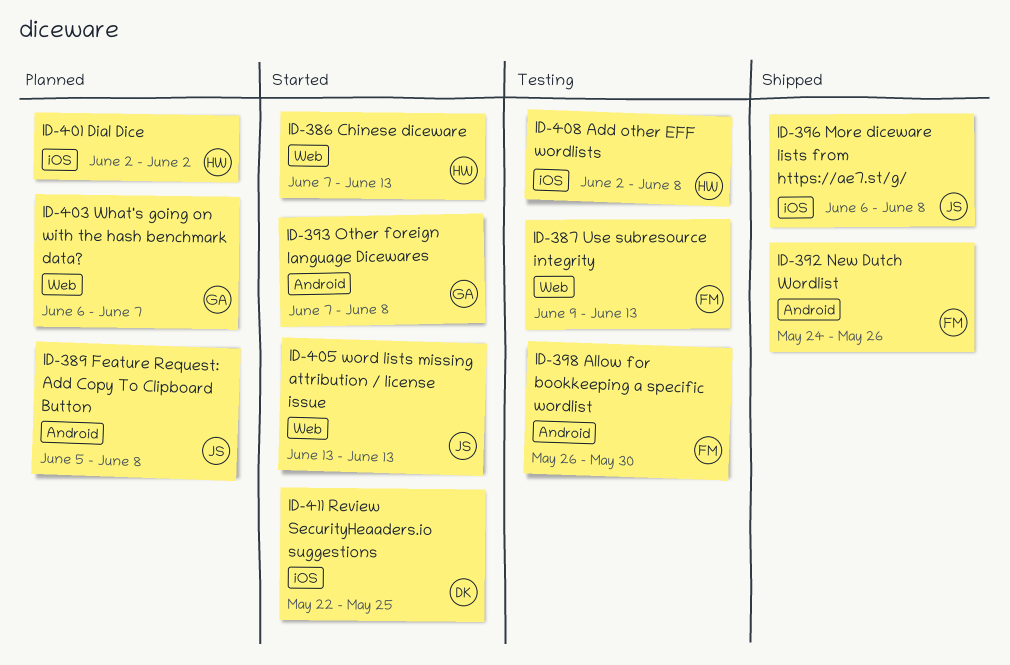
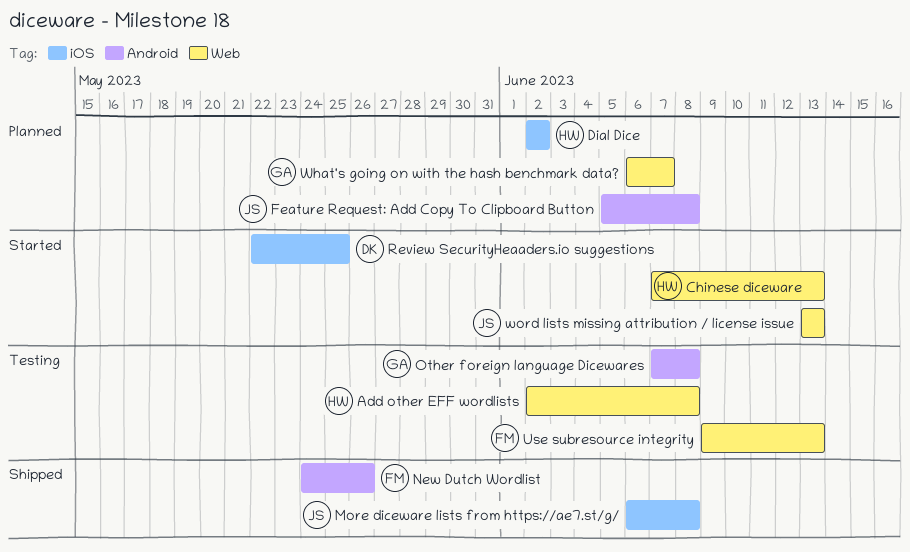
Add other EFF wordlists, label: iOS -> Web
Allow for bookkeeping a specific wordlist: present -> none
Other foreign language Dicewares, status: Started -> Testing

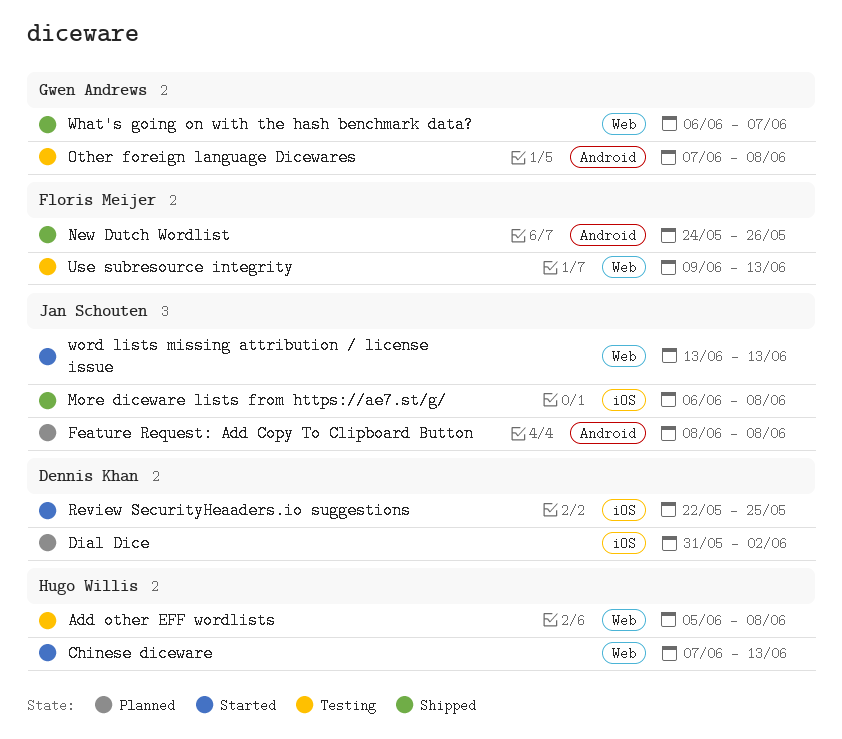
Add other EFF wordlists, start: Jun 2 -> Jun 5
Dial Dice, owner: Hugo Willis -> Dennis Khan
Dial Dice, start: Jun 2 -> May 31
Feature Request: Add Copy To Clipboard Button, start: Jun 5 -> Jun 8
What's going on with the hash benchmark data?, status: Planned -> Shipped

